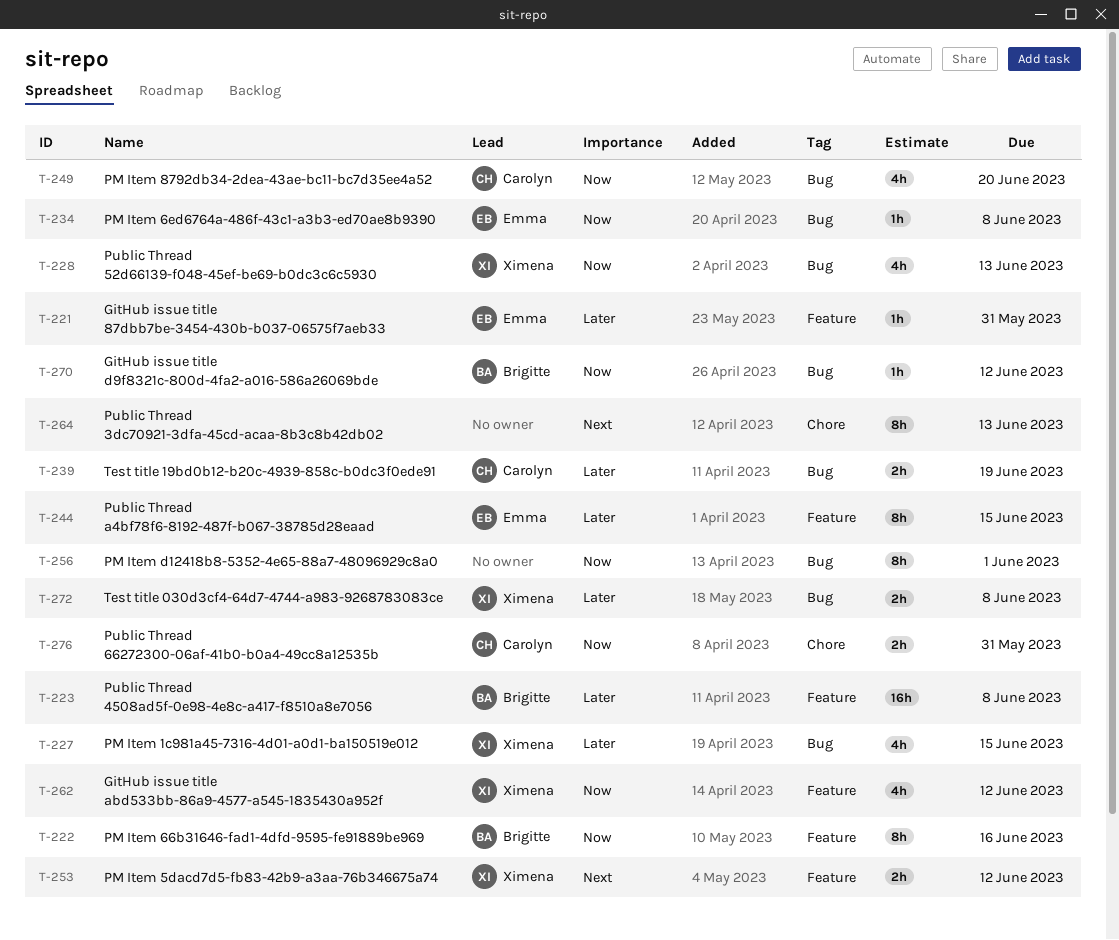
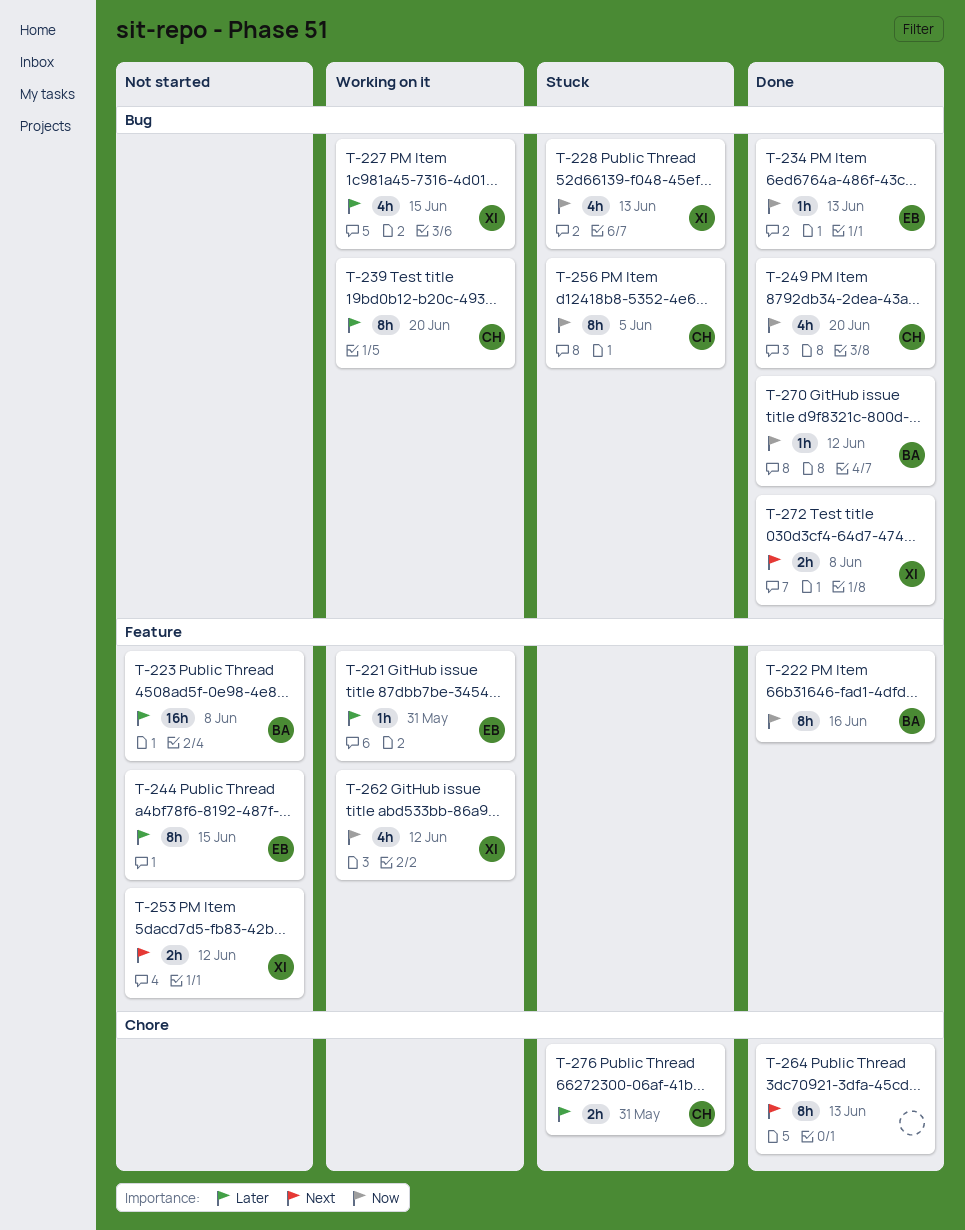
T-234, due: Jun 8 -> Jun 13
T-239, estimate: 2h -> 8h
T-239, due: Jun 19 -> Jun 20
T-256, owner: none -> Carolyn
T-256, due: Jun 1 -> Jun 5
T-272, priority: Later -> Next
T-276, priority: Now -> Later

